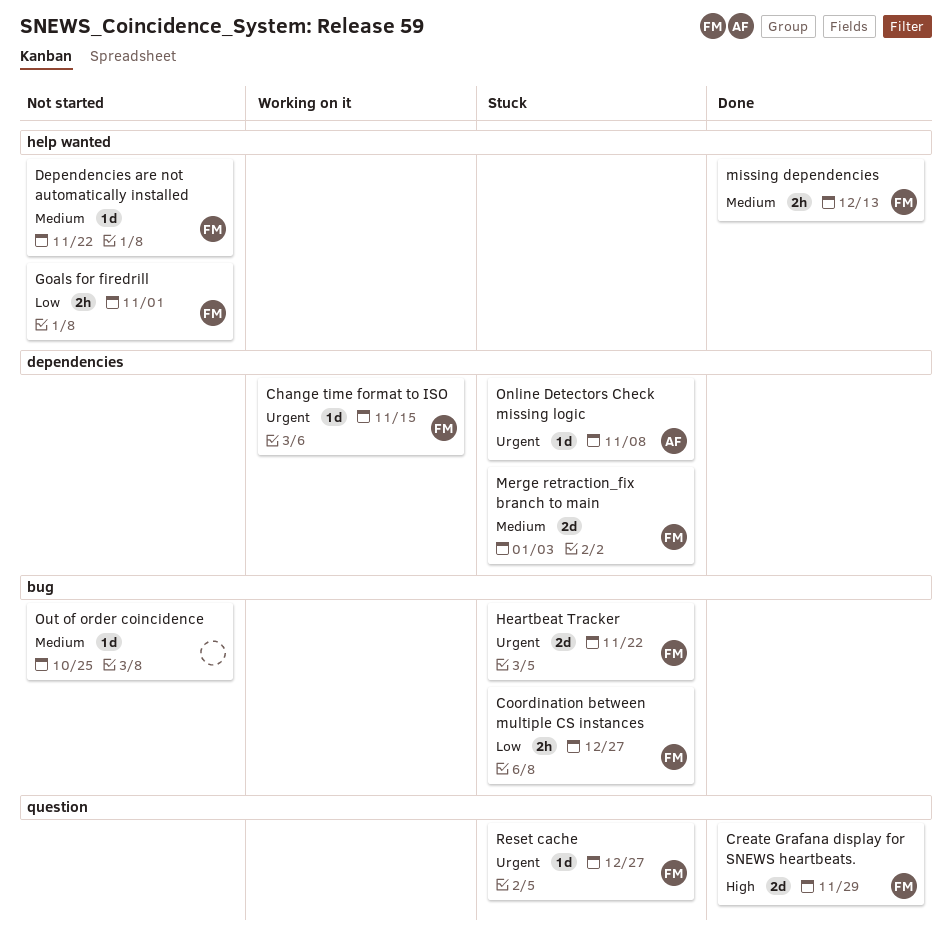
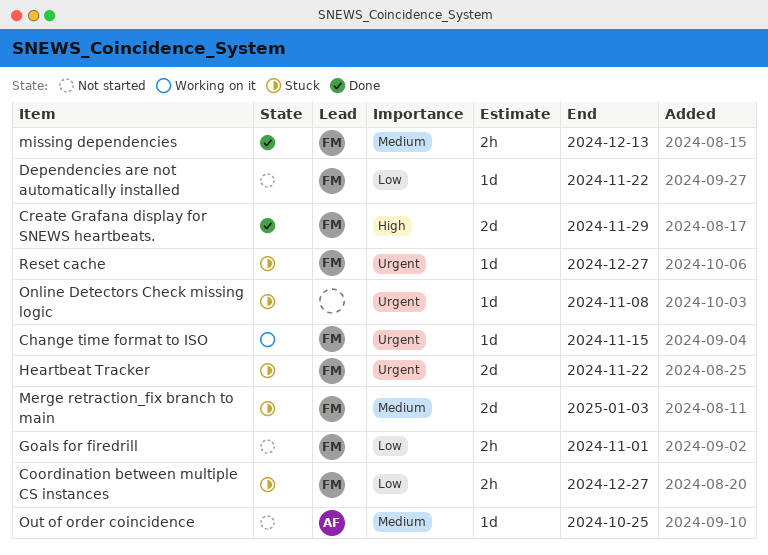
Dependencies are not automatically installed, priority: Medium -> Low
Online Detectors Check missing logic, owner: AF -> none
Out of order coincidence, owner: none -> AF

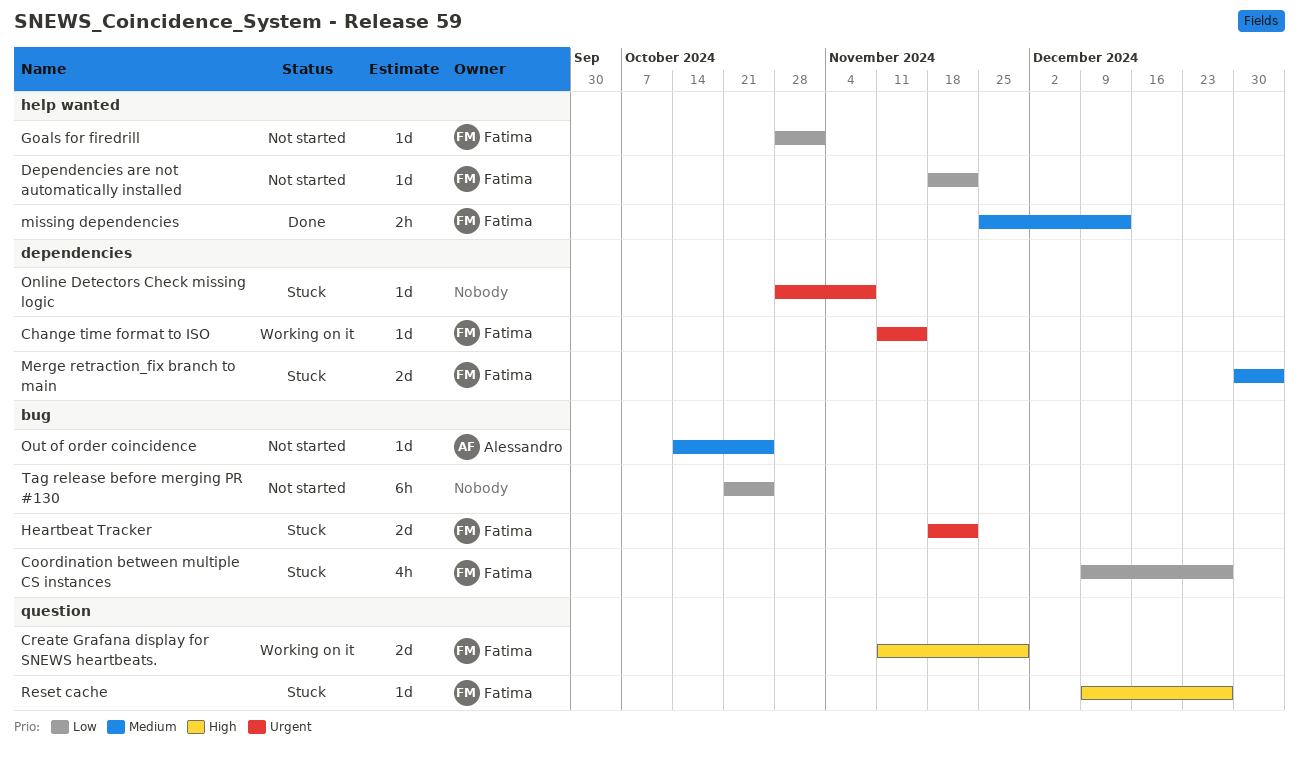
Coordination between multiple CS instances, estimate: 2h -> 4h
Create Grafana display for SNEWS heartbeats., status: Done -> Working on it
Goals for firedrill, estimate: 2h -> 1d
Reset cache, priority: Urgent -> High
Tag release before merging PR #130: none -> present

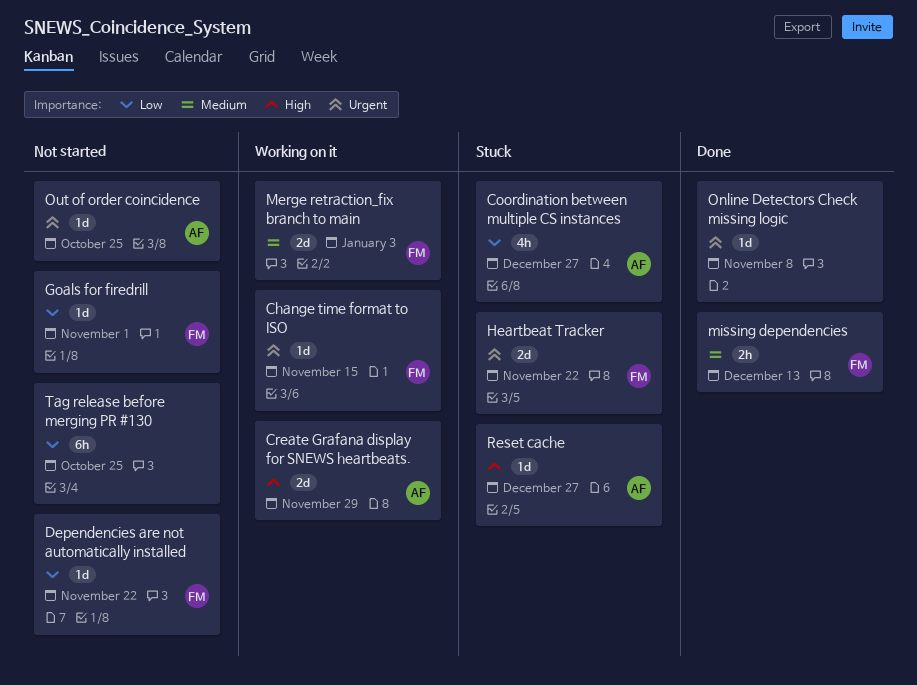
Coordination between multiple CS instances, owner: Fatima -> Alessandro
Create Grafana display for SNEWS heartbeats., owner: Fatima -> Alessandro
Merge retraction_fix branch to main, status: Stuck -> Working on it
Online Detectors Check missing logic, status: Stuck -> Done
Out of order coincidence, priority: Medium -> Urgent
Reset cache, owner: Fatima -> Alessandro

